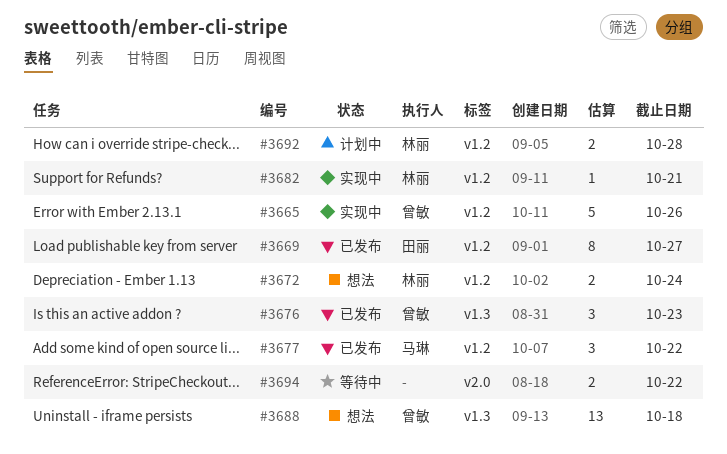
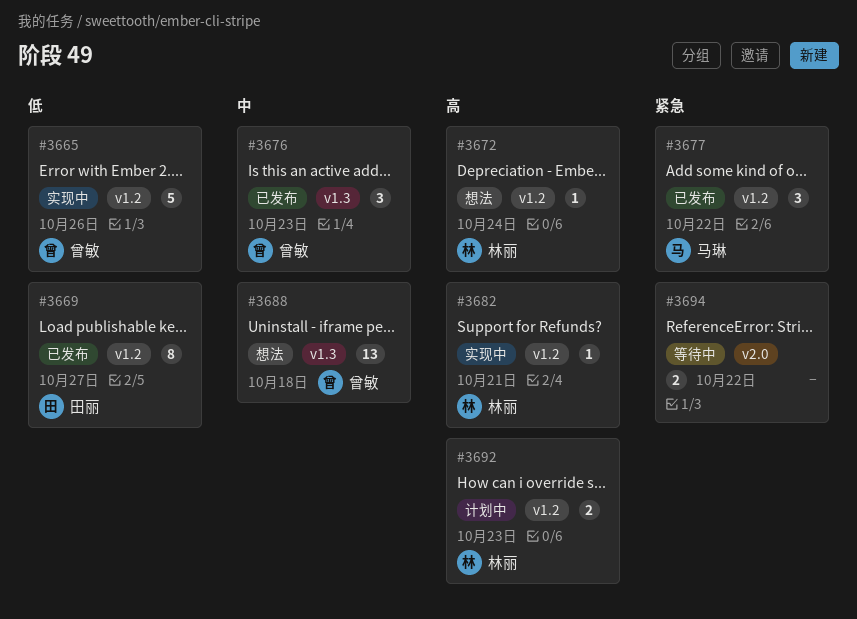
#3672, estimate: 2 -> 1
#3692, due: Oct 28 -> Oct 23

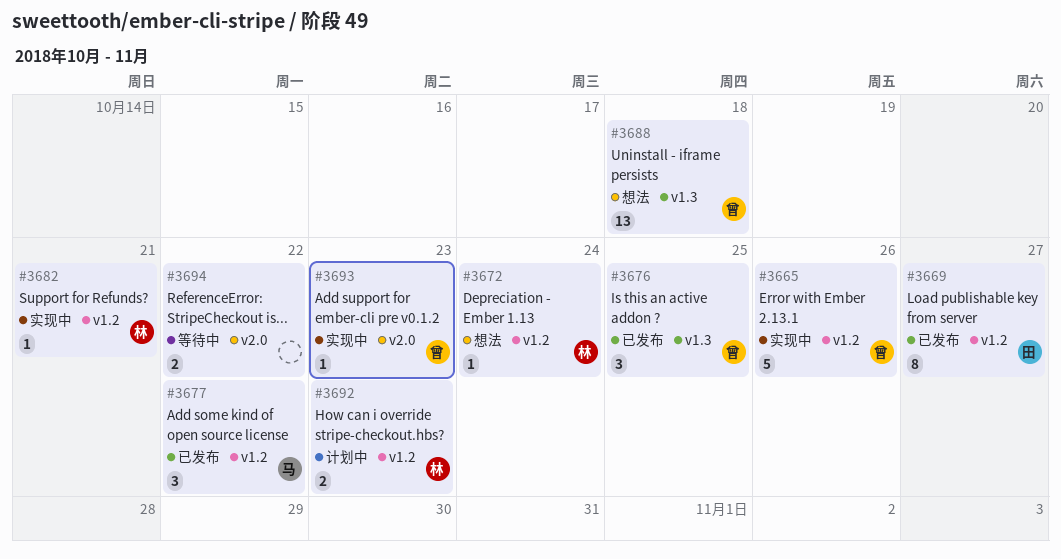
#3676, due: Oct 23 -> Oct 25
#3693: none -> present

